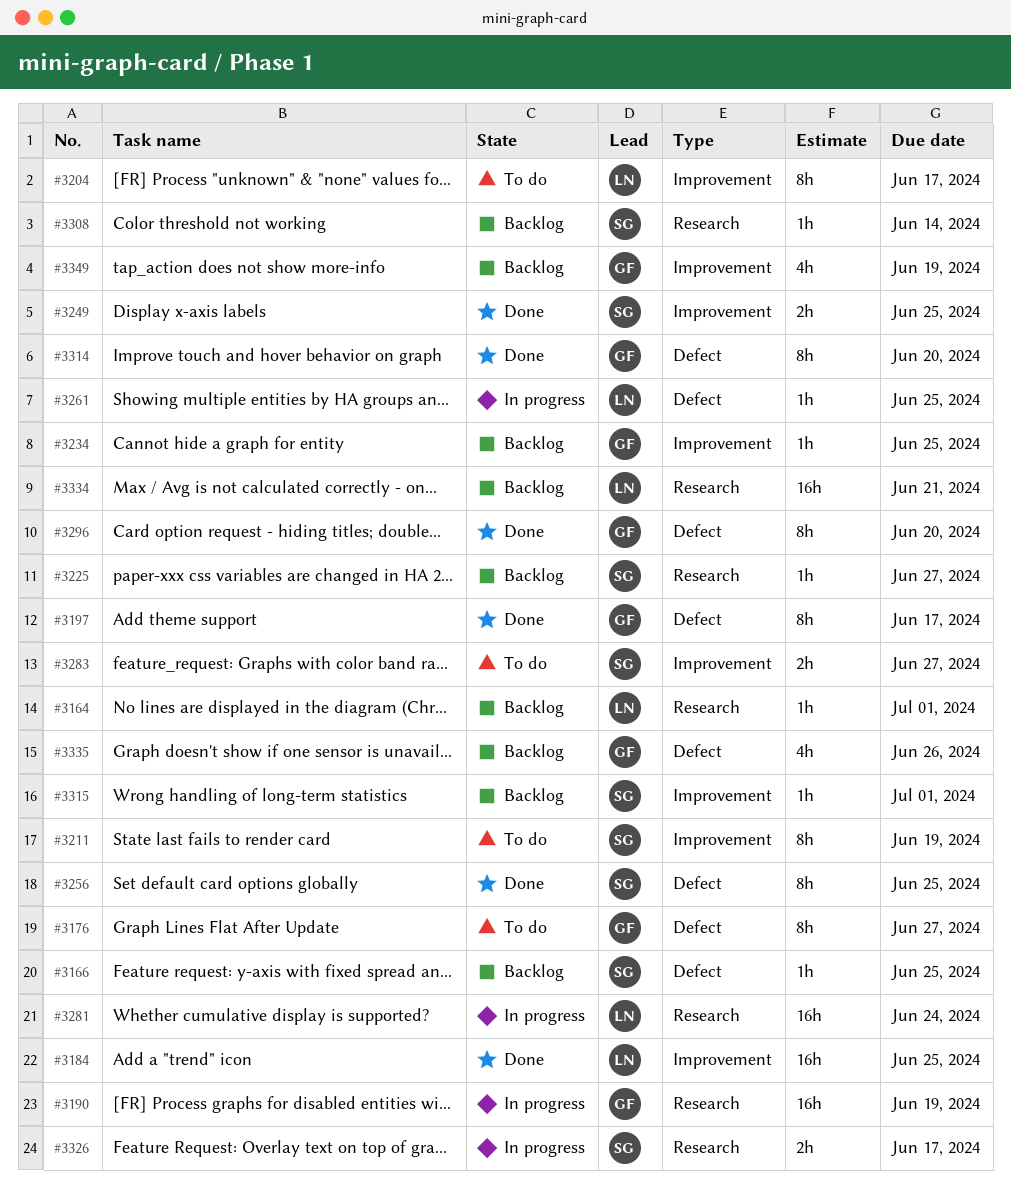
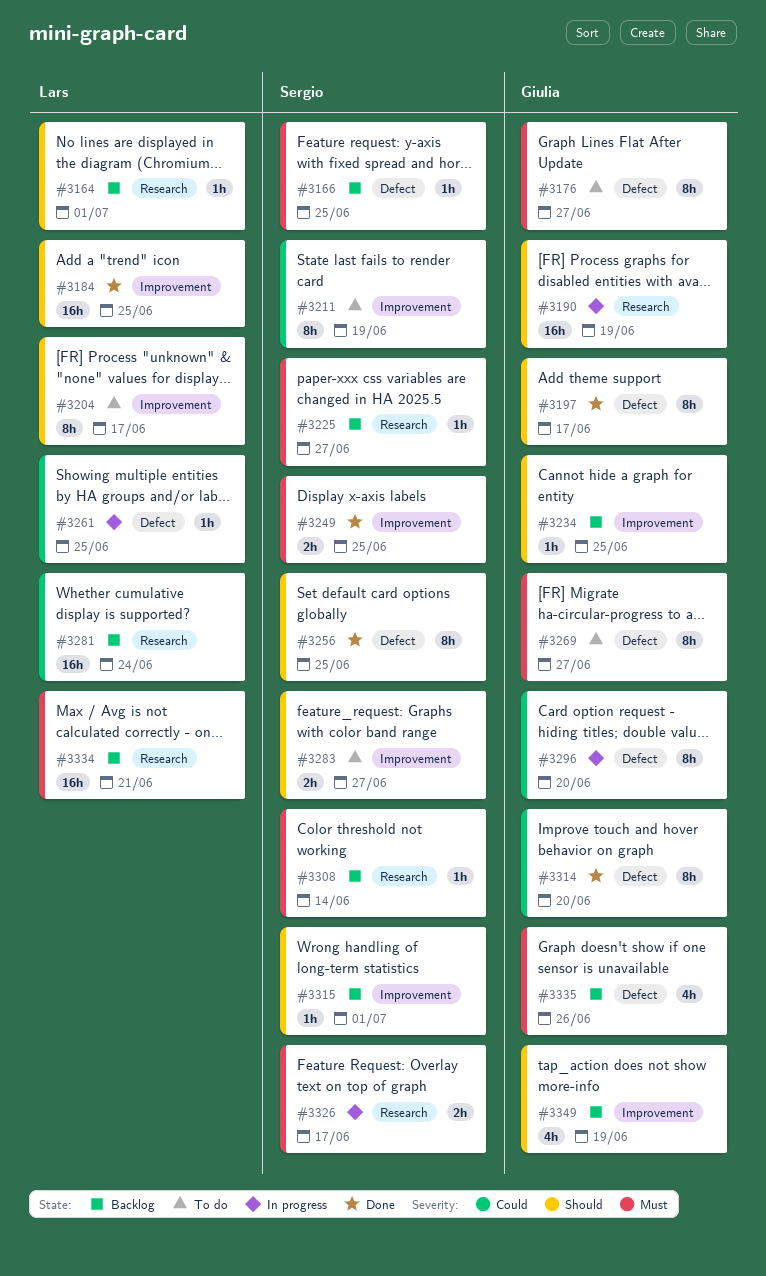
#3269: none -> present
#3281, status: In progress -> Backlog
#3296, status: Done -> In progress

